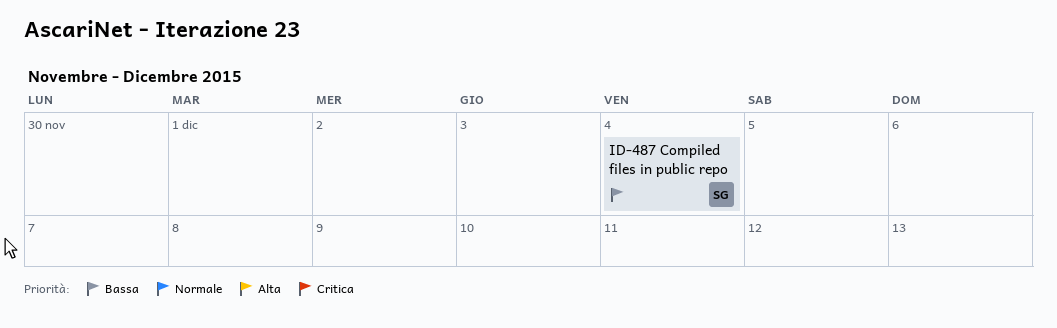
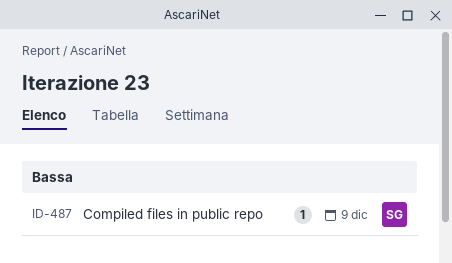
ID-487, due: Dec 4 -> Dec 9

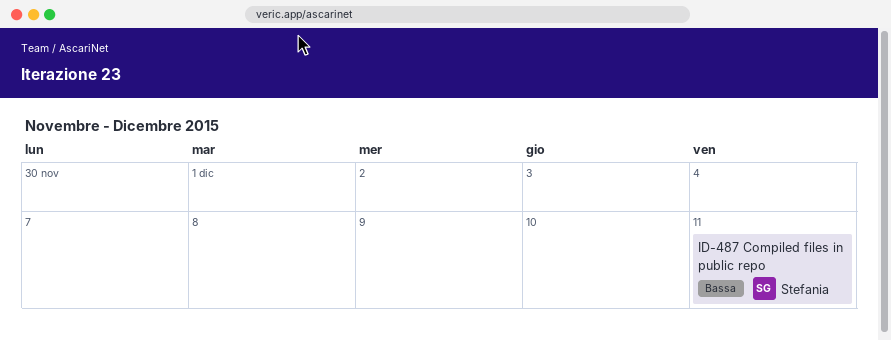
ID-487, due: Dec 9 -> Dec 11

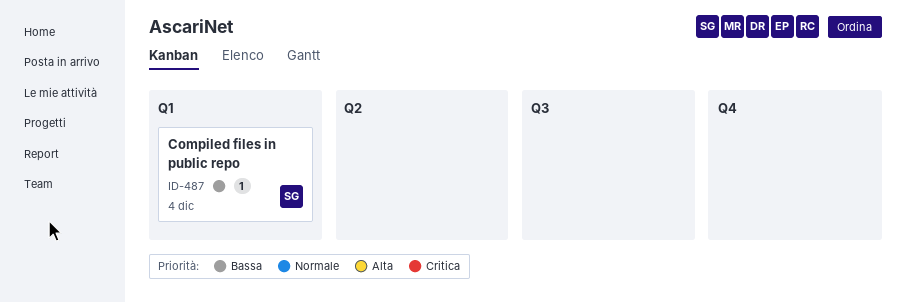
ID-487, due: Dec 11 -> Dec 4

